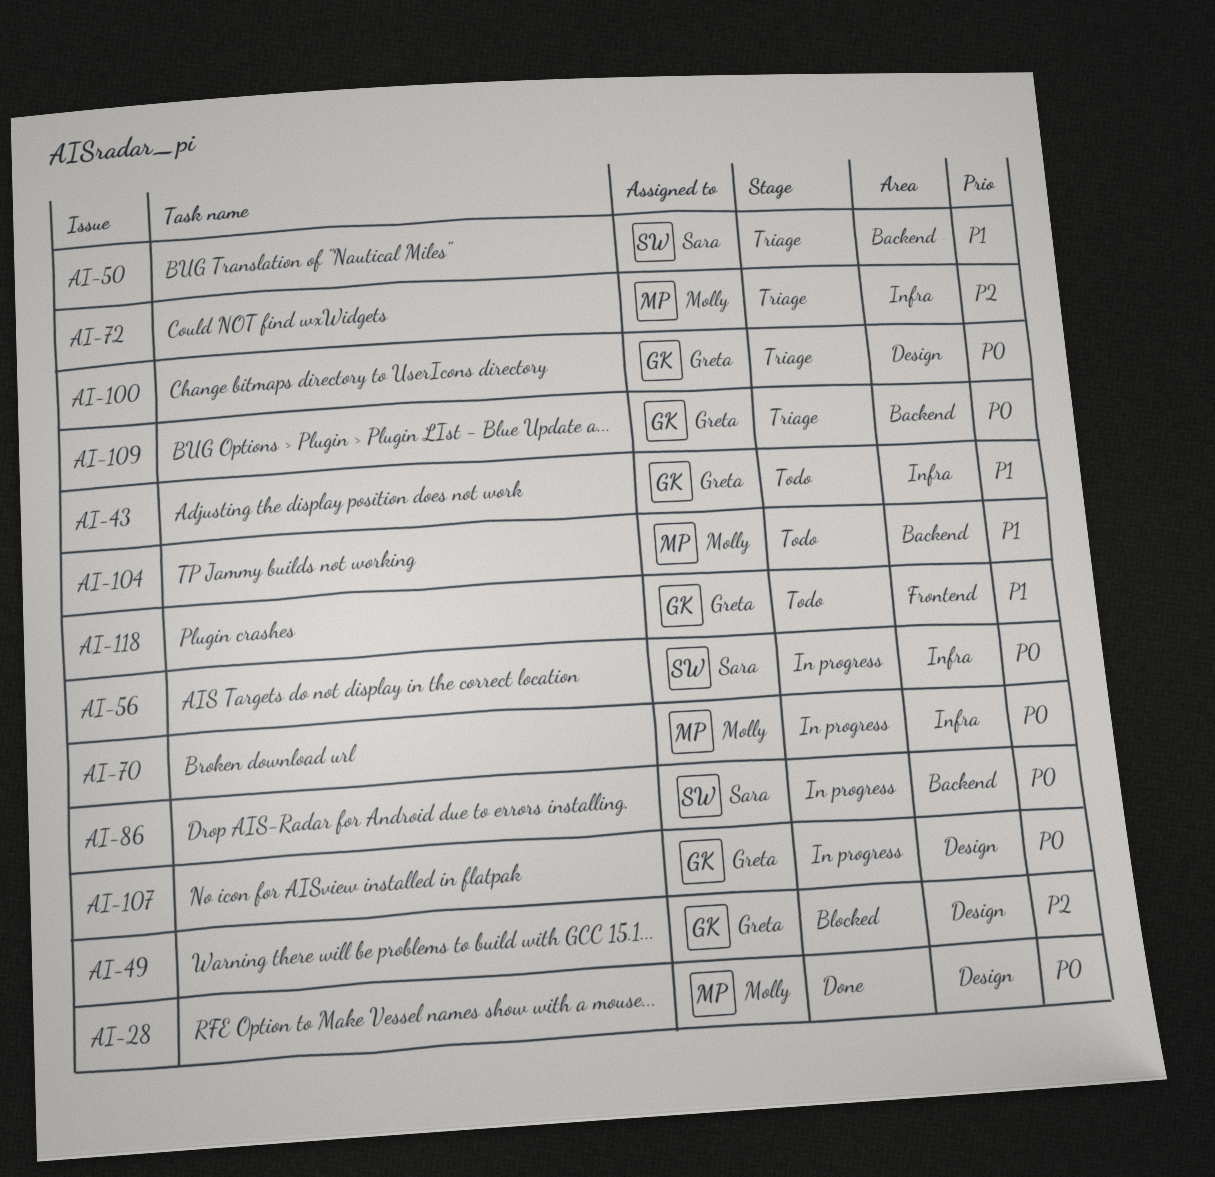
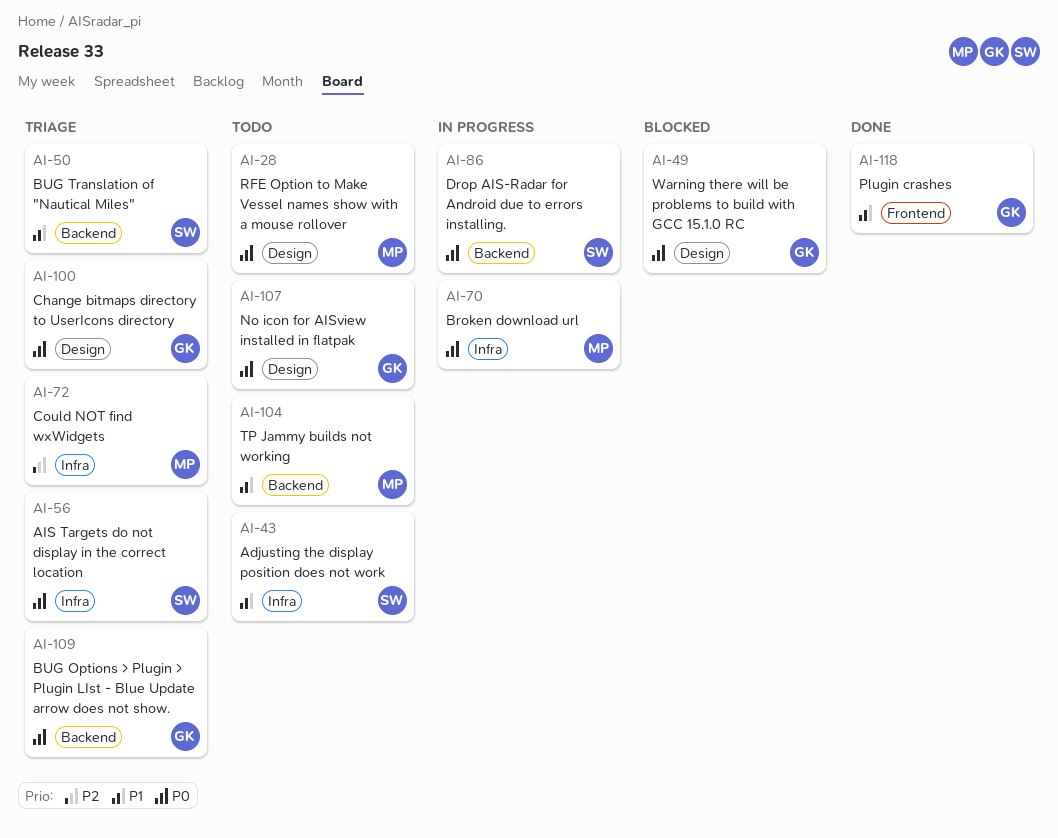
AI-28, status: Done -> Todo
AI-43, owner: Greta -> Sara
AI-49, priority: P2 -> P0
AI-56, status: In progress -> Triage
AI-107, status: In progress -> Todo
AI-118, status: Todo -> Done

